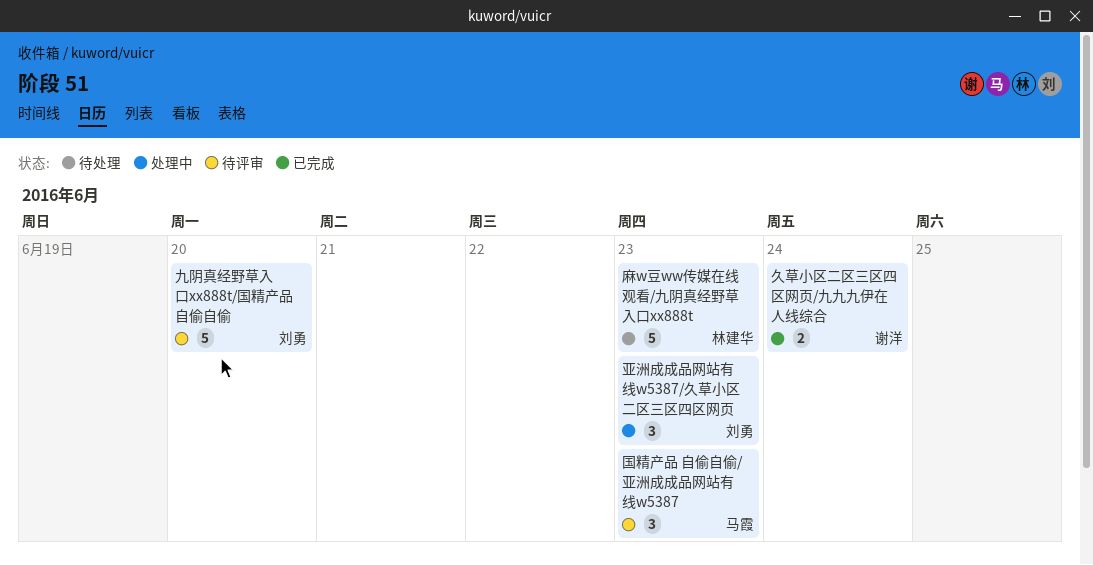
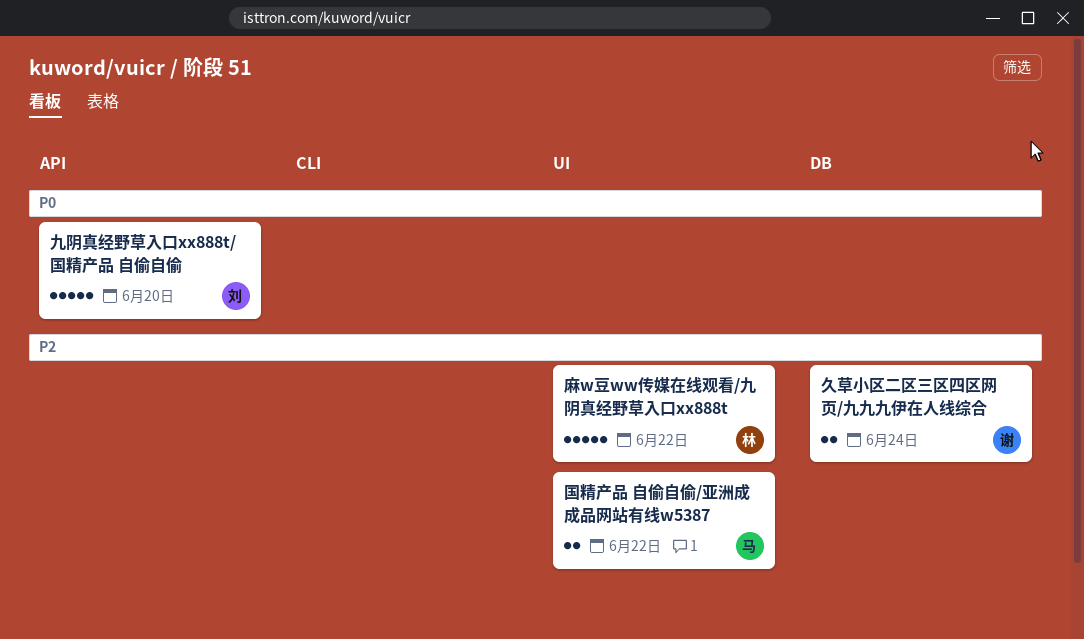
亚洲成成品网站有线w5387/久草小区二区三区四区网页: present -> none
国精产品 自偷自偷/亚洲成成品网站有线w5387, estimate: 3 -> 2
国精产品 自偷自偷/亚洲成成品网站有线w5387, due: Jun 23 -> Jun 22
麻w豆ww传媒在线观看/九阴真经野草入口xx888t, due: Jun 23 -> Jun 22

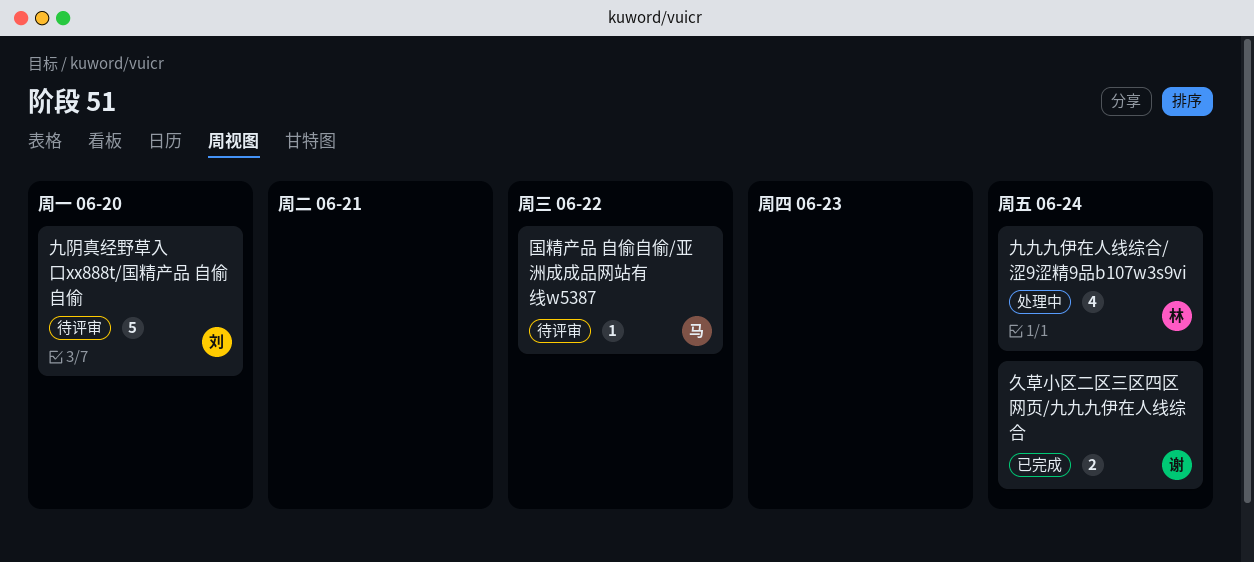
九九九伊在人线综合/涩9涩精9品b107w3s9vi: none -> present
国精产品 自偷自偷/亚洲成成品网站有线w5387, estimate: 2 -> 1
麻w豆ww传媒在线观看/九阴真经野草入口xx888t: present -> none

